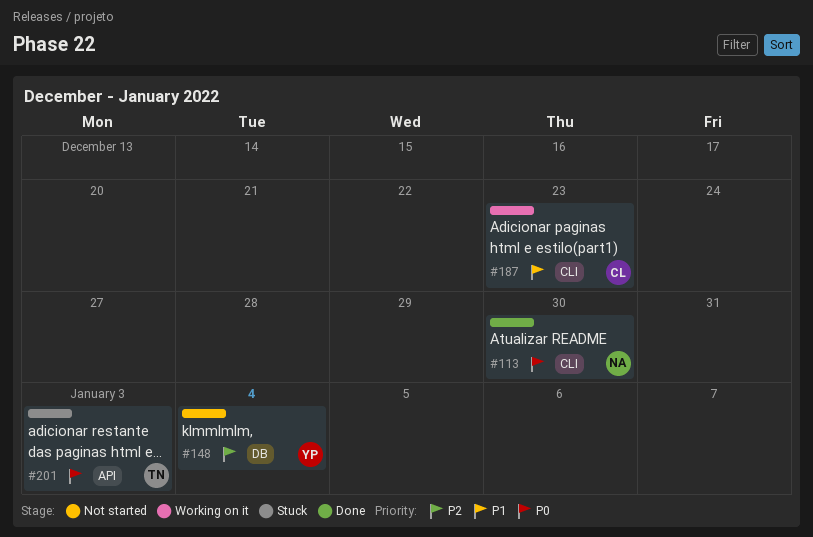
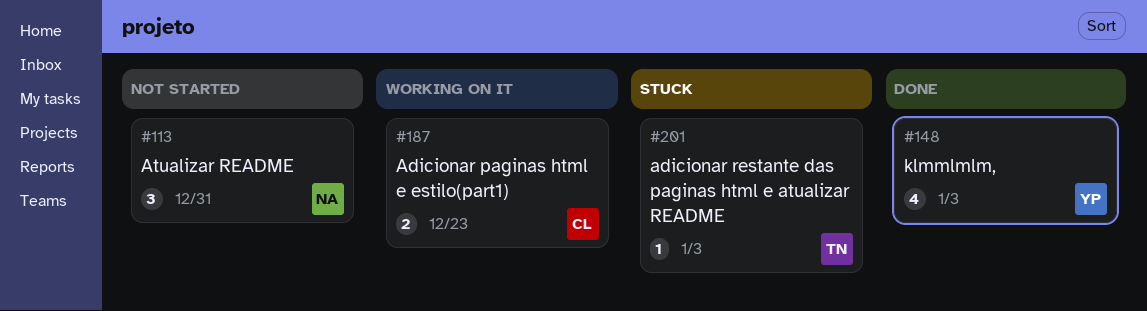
#113, status: Done -> Not started
#113, due: Dec 30 -> Dec 31
#148, status: Not started -> Done
#148, due: Jan 4 -> Jan 3

